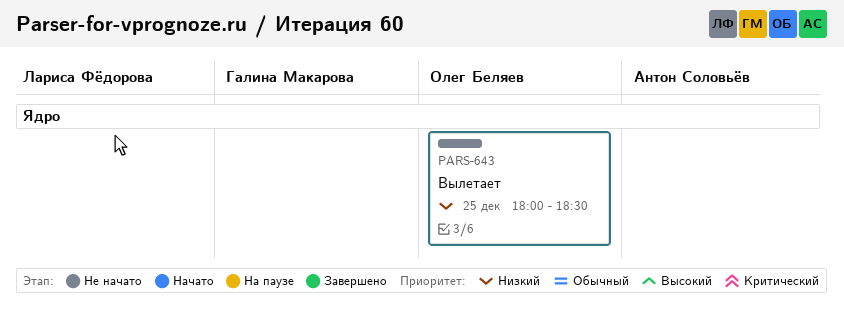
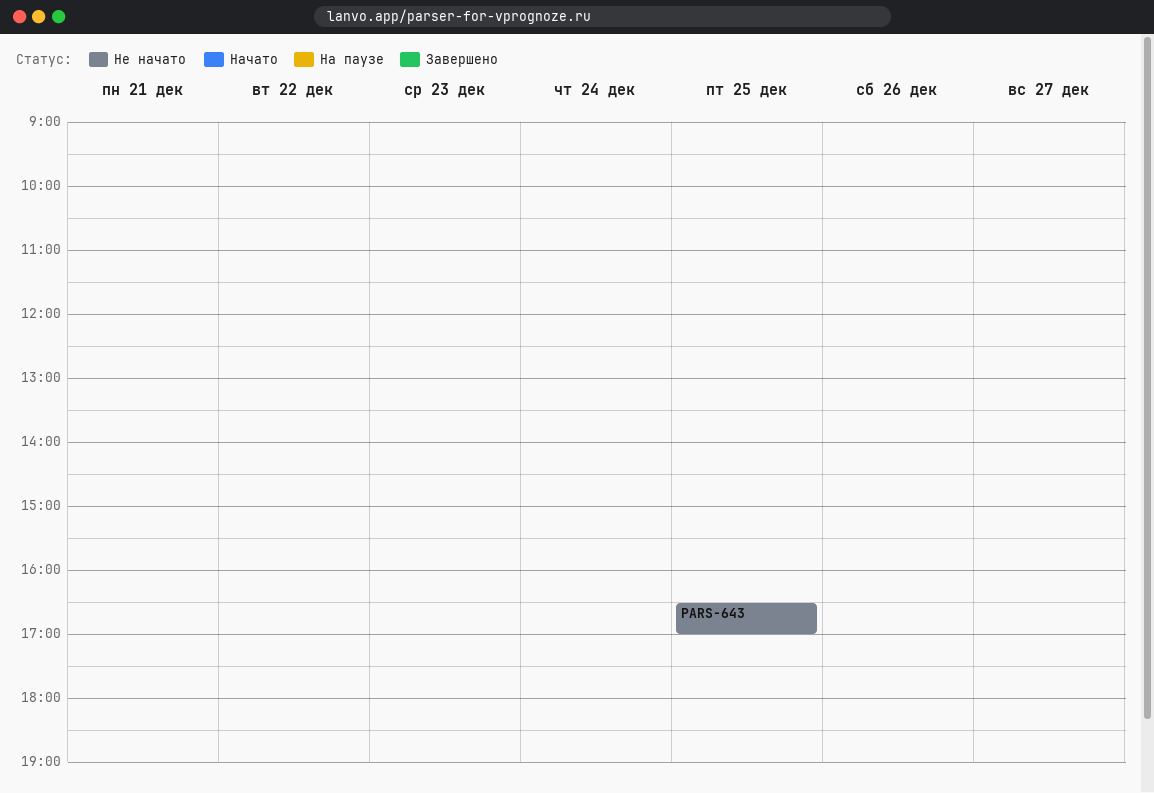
PARS-643, begins: 18:00 -> 16:30
PARS-643, ends: 18:30 -> 17:00

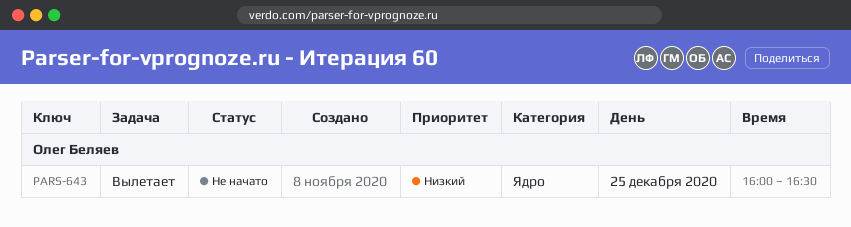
PARS-643, begins: 16:30 -> 16:00
PARS-643, ends: 17:00 -> 16:30

